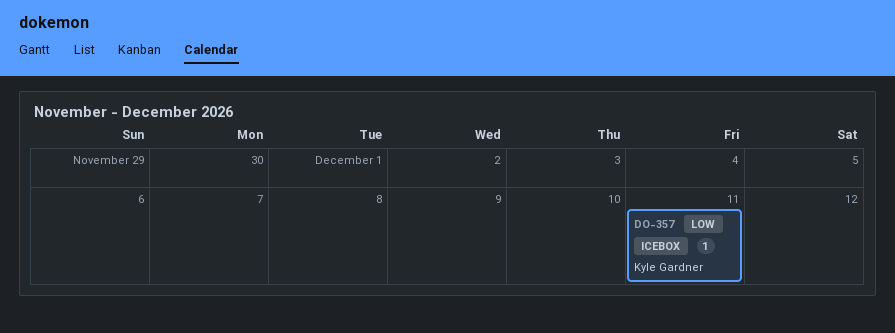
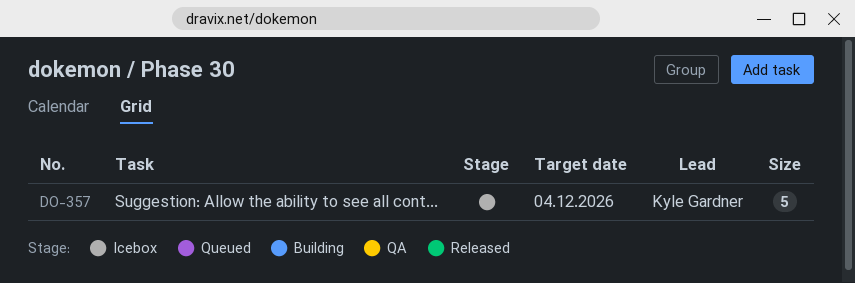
DO-357, estimate: 1 -> 5
DO-357, due: Dec 11 -> Dec 4

